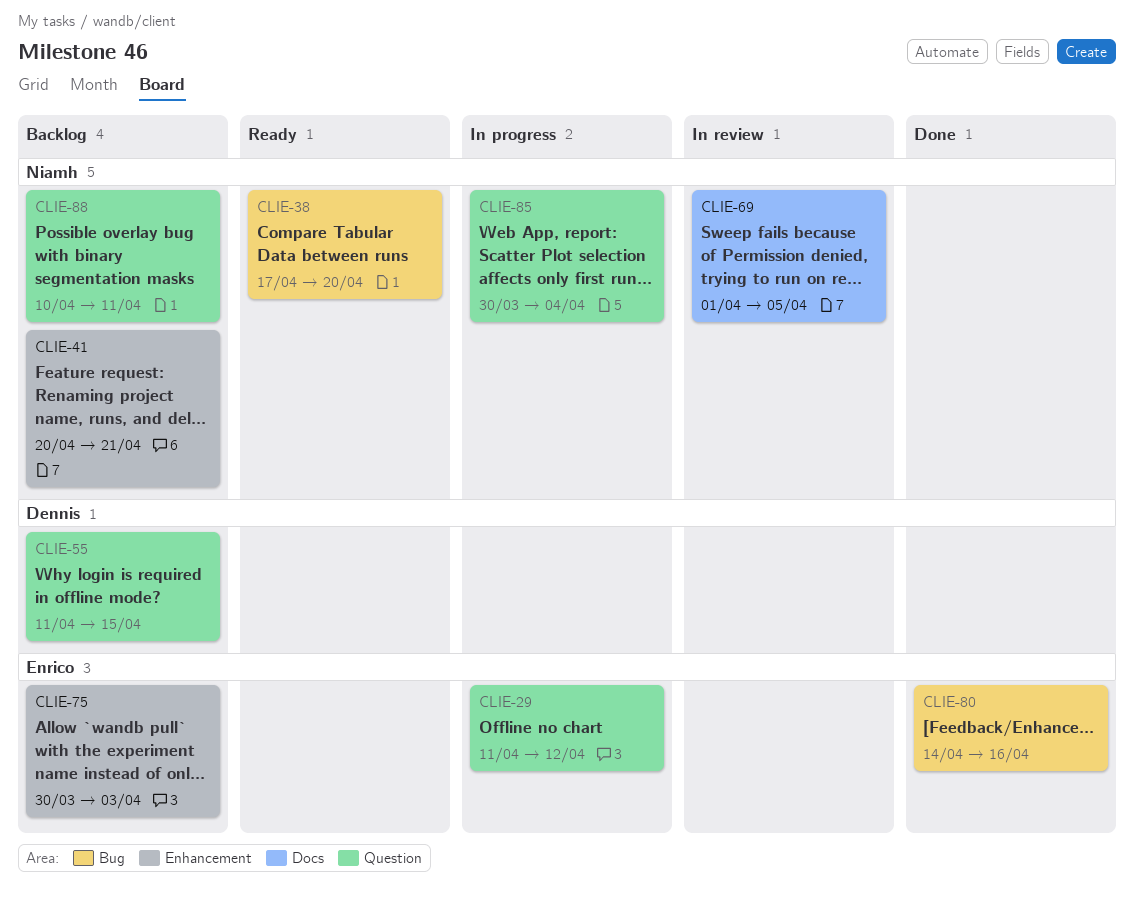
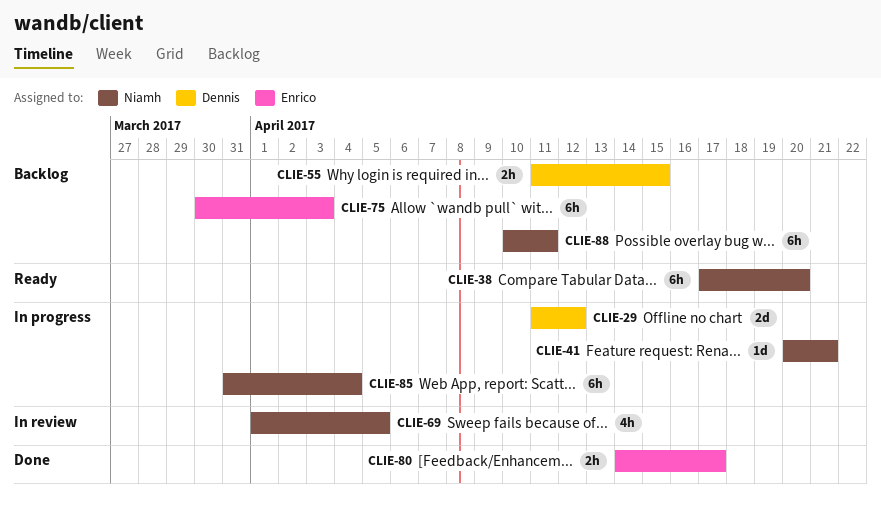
CLIE-29, owner: Enrico -> Dennis
CLIE-41, status: Backlog -> In progress
CLIE-80, due: Apr 16 -> Apr 17
CLIE-85, start: Mar 30 -> Mar 31

